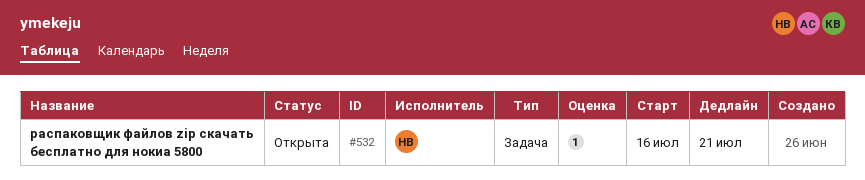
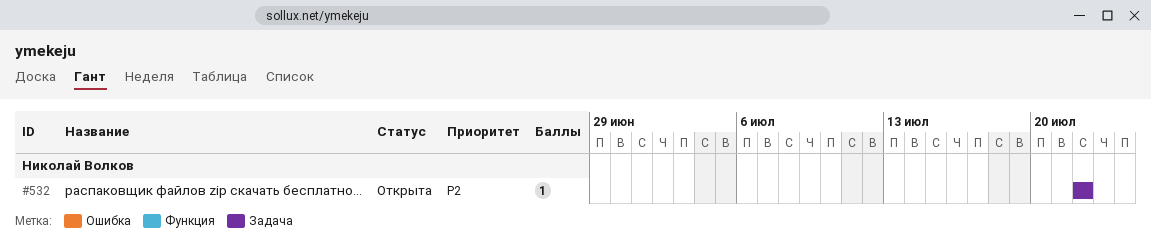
#532, start: Jul 16 -> Jul 22
#532, due: Jul 21 -> Jul 22

